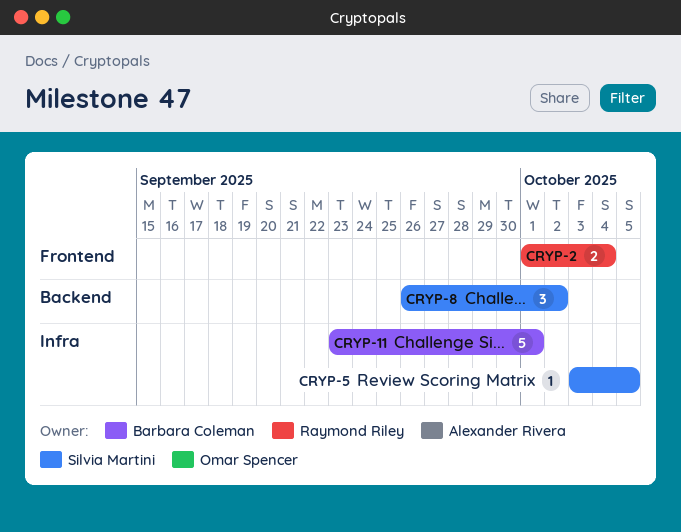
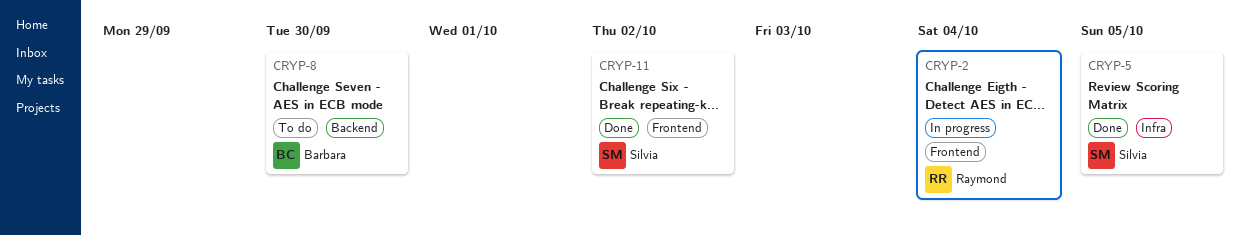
CRYP-8, owner: Silvia Martini -> Barbara Coleman
CRYP-8, due: Oct 2 -> Sep 30
CRYP-11, owner: Barbara Coleman -> Silvia Martini
CRYP-11, label: Infra -> Frontend
CRYP-11, due: Oct 1 -> Oct 2

